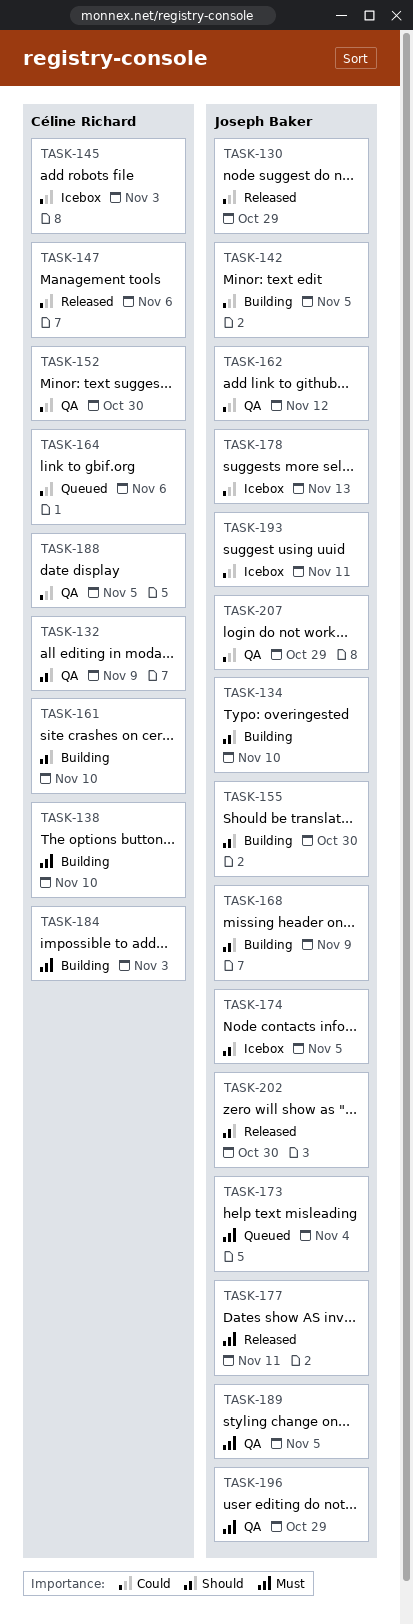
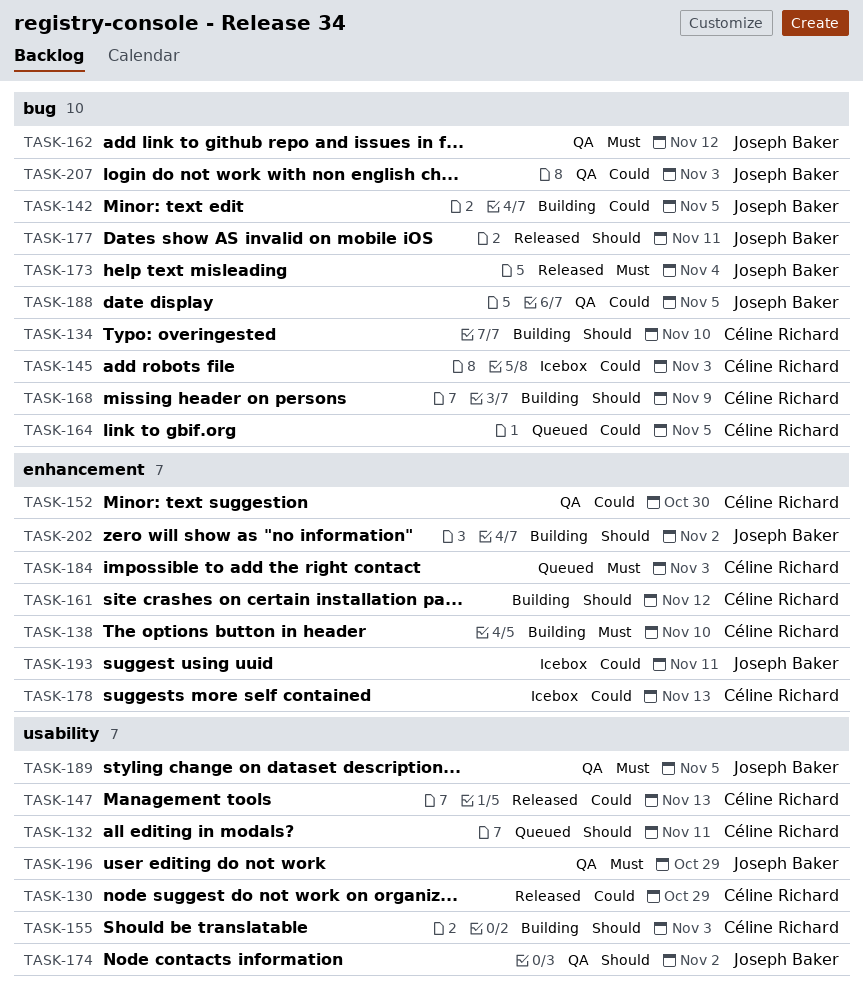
TASK-130, owner: Joseph Baker -> Céline Richard
TASK-132, status: QA -> Queued
TASK-132, due: Nov 9 -> Nov 11
TASK-134, owner: Joseph Baker -> Céline Richard
TASK-147, due: Nov 6 -> Nov 13
TASK-155, owner: Joseph Baker -> Céline Richard
TASK-155, due: Oct 30 -> Nov 3
TASK-161, due: Nov 10 -> Nov 12
TASK-162, priority: Could -> Must
TASK-164, due: Nov 6 -> Nov 5
TASK-168, owner: Joseph Baker -> Céline Richard
TASK-173, status: Queued -> Released
TASK-174, status: Icebox -> QA
TASK-174, due: Nov 5 -> Nov 2
TASK-177, priority: Must -> Should
TASK-178, owner: Joseph Baker -> Céline Richard
TASK-184, status: Building -> Queued
TASK-188, owner: Céline Richard -> Joseph Baker
TASK-202, status: Released -> Building
TASK-202, due: Oct 30 -> Nov 2
TASK-207, due: Oct 29 -> Nov 3

